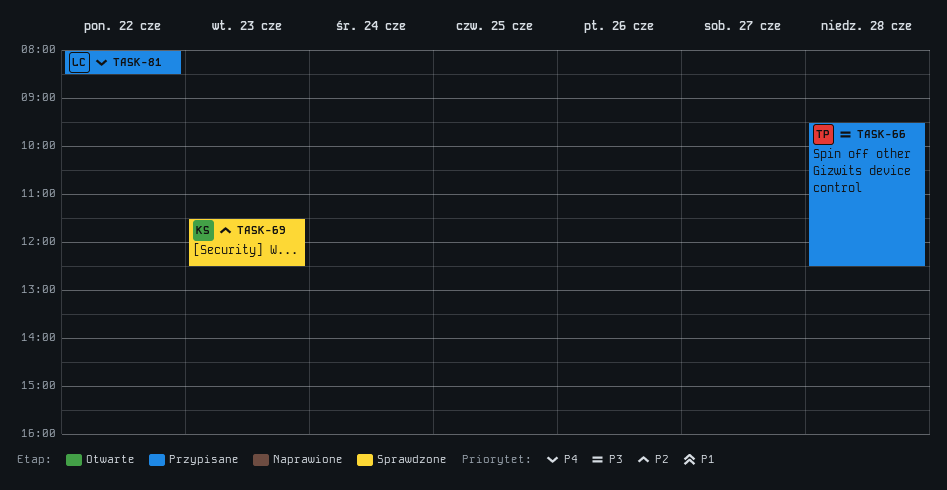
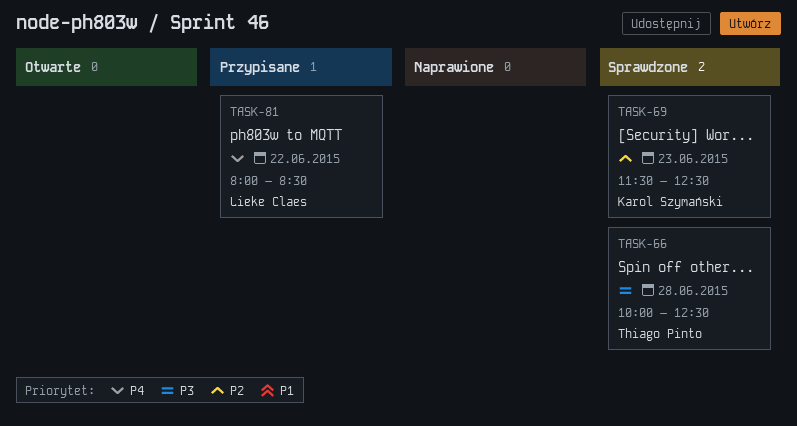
TASK-66, status: Przypisane -> Sprawdzone
TASK-66, begins: 09:30 -> 10:00

